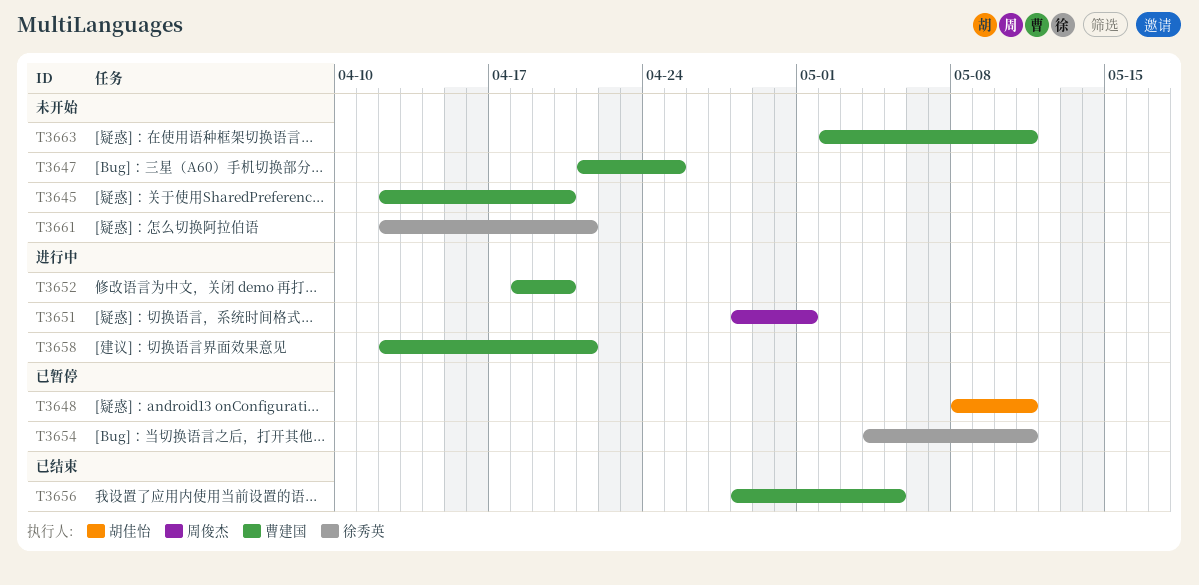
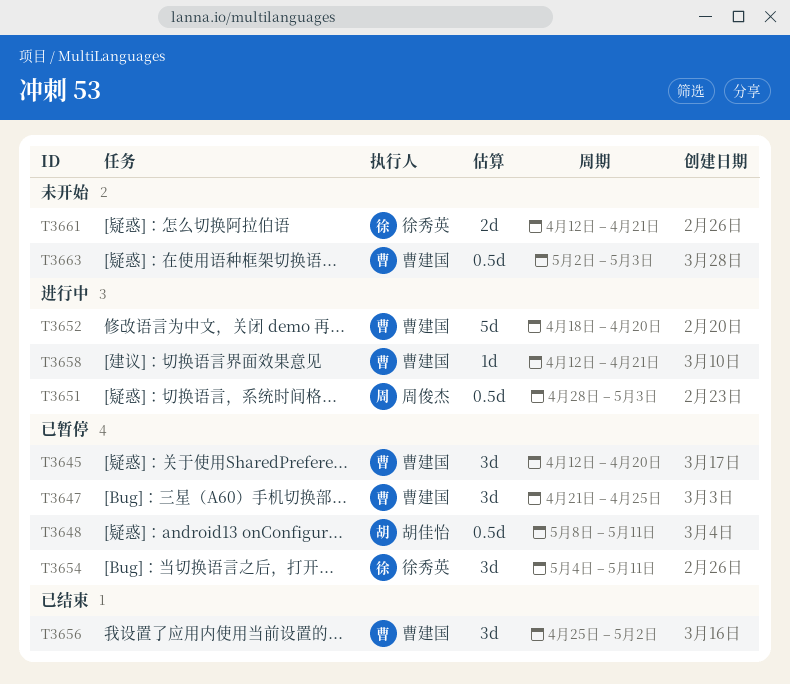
T3645, status: 未开始 -> 已暂停
T3647, status: 未开始 -> 已暂停
T3651, due: May 1 -> May 3
T3656, start: Apr 28 -> Apr 25
T3656, due: May 5 -> May 2
T3663, due: May 11 -> May 3

